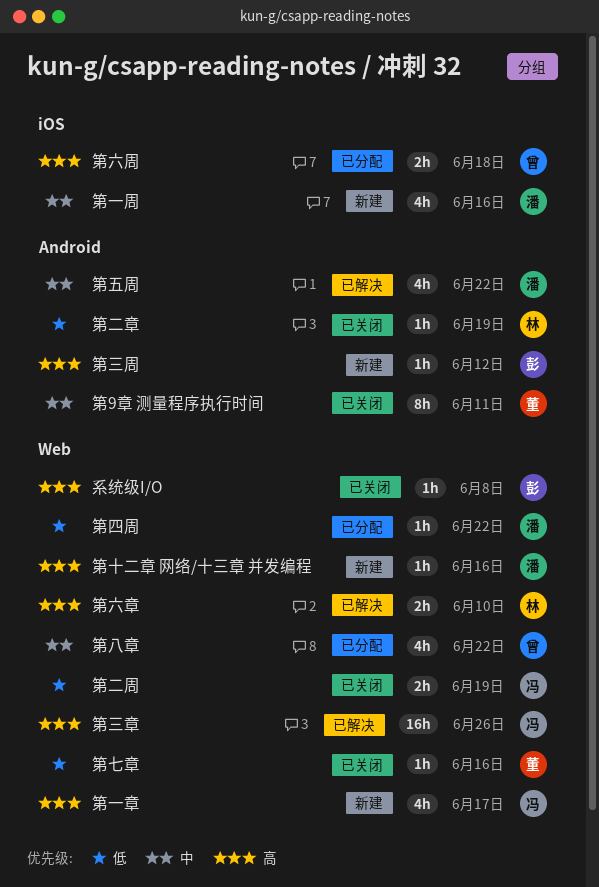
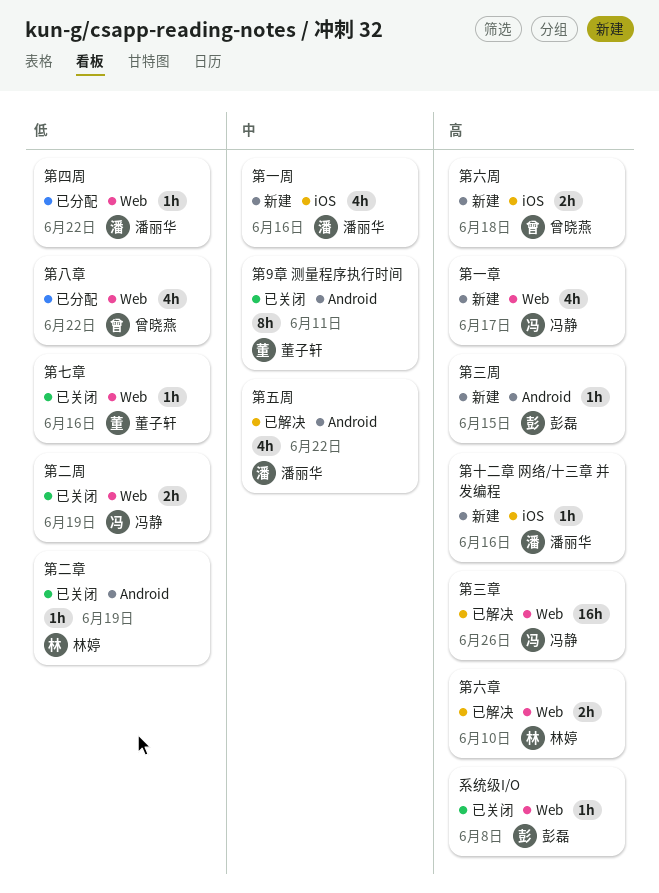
第三周, due: Jun 12 -> Jun 15
第八章, priority: 中 -> 低
第六周, status: 已分配 -> 新建
第十二章 网络/十三章 并发编程, label: Web -> iOS

